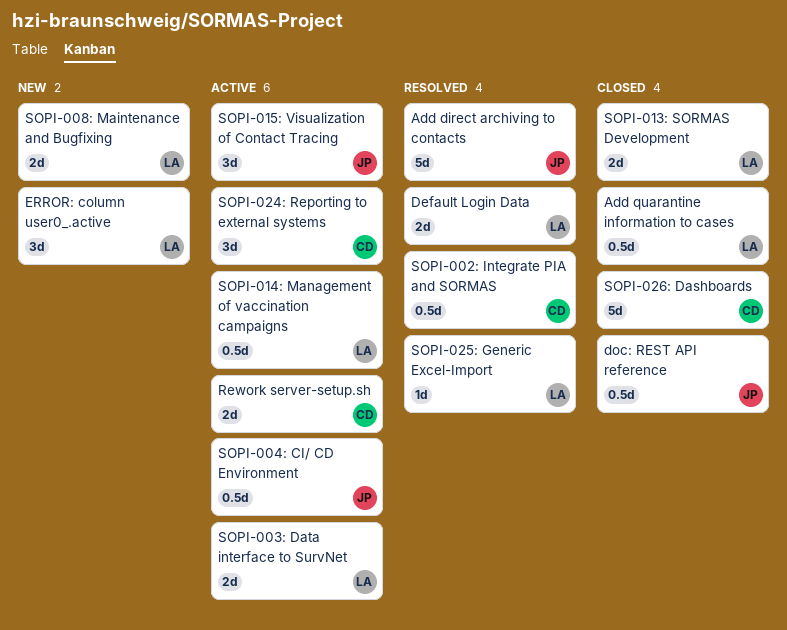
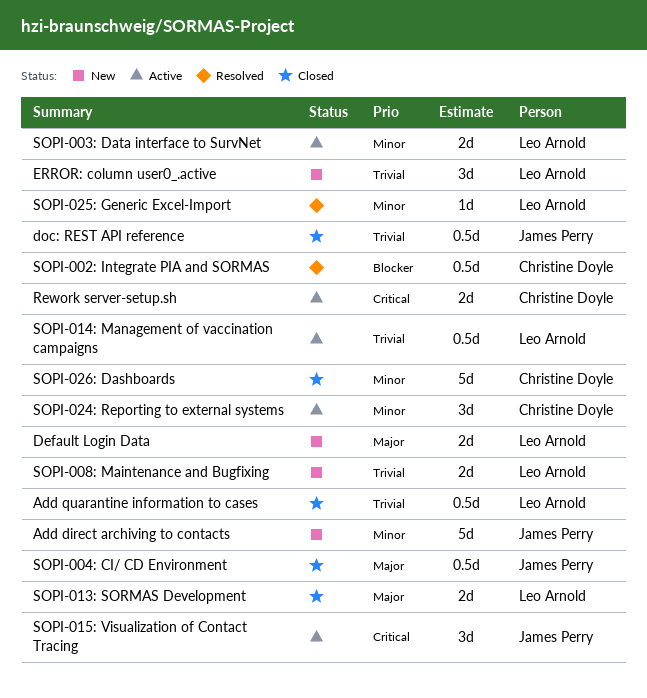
Add direct archiving to contacts, status: Resolved -> New
Default Login Data, status: Resolved -> New
SOPI-004: CI/ CD Environment, status: Active -> Closed

